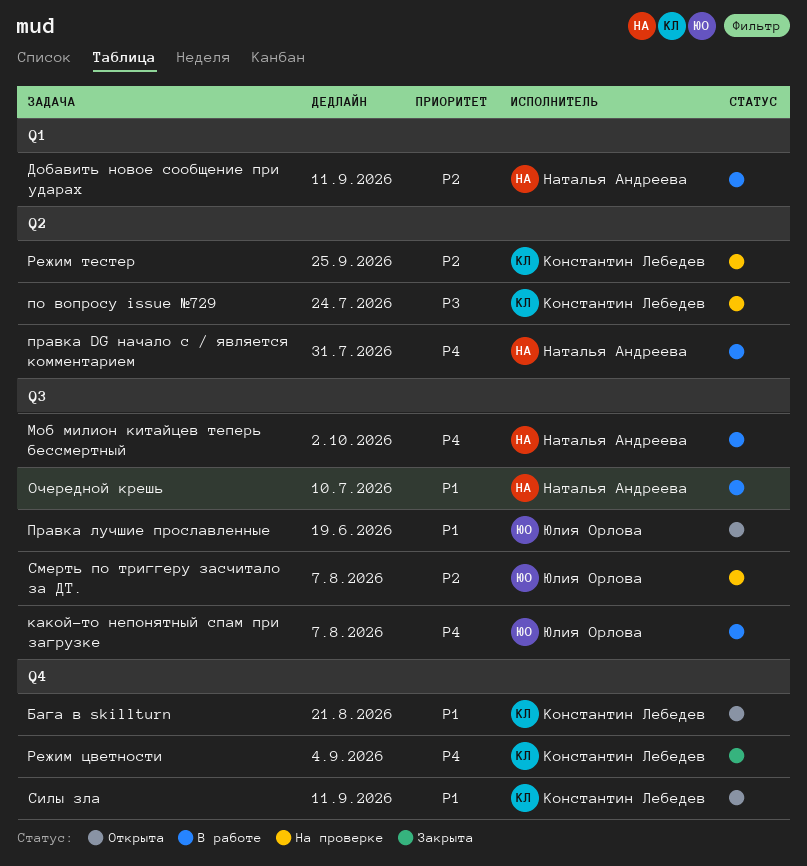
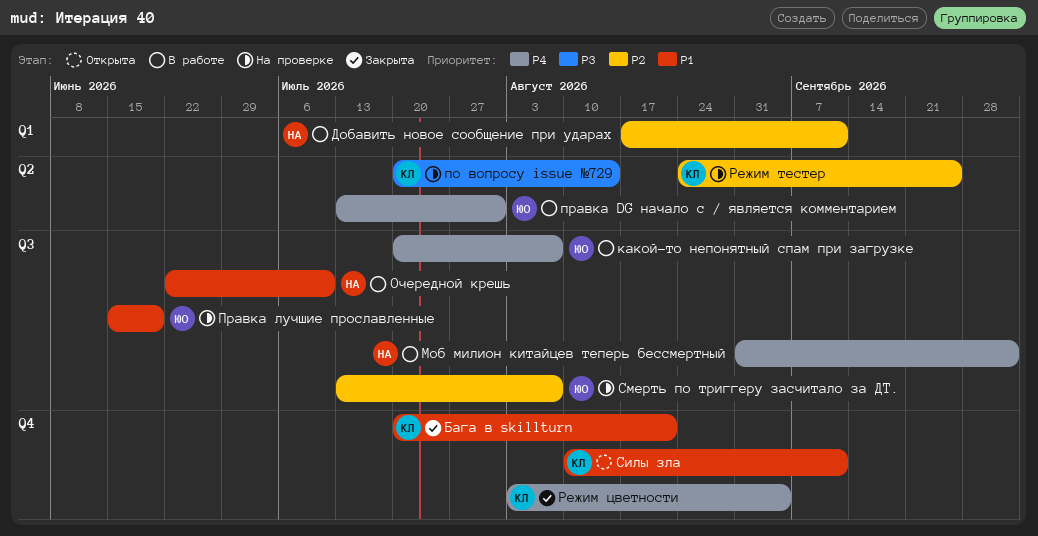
Бага в skillturn, status: Открыта -> Закрыта
по вопросу issue №729, due: Jul 24 -> Aug 14
правка DG начало с / является комментарием, owner: Наталья Андреева -> Юлия Орлова
Правка лучшие прославленные, status: Открыта -> На проверке

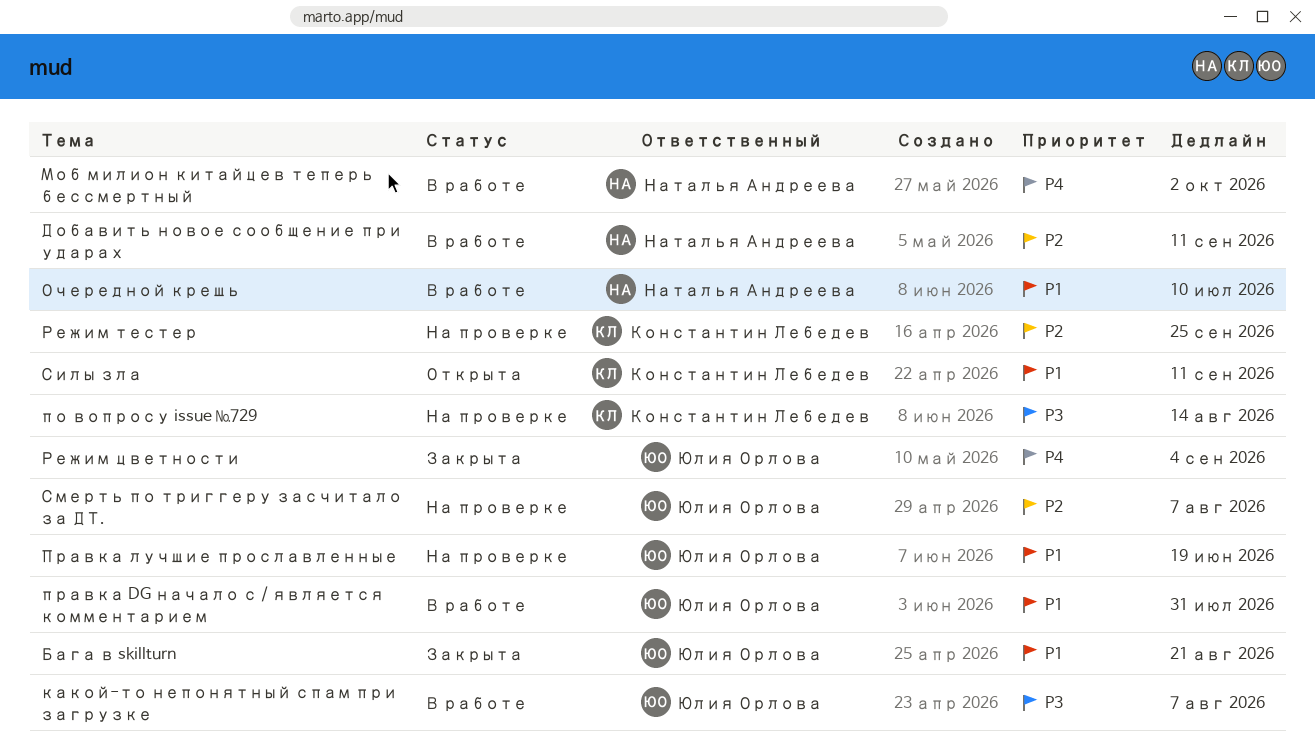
Бага в skillturn, owner: Константин Лебедев -> Юлия Орлова
какой-то непонятный спам при загрузке, priority: P4 -> P3
правка DG начало с / является комментарием, priority: P4 -> P1
Режим цветности, owner: Константин Лебедев -> Юлия Орлова

